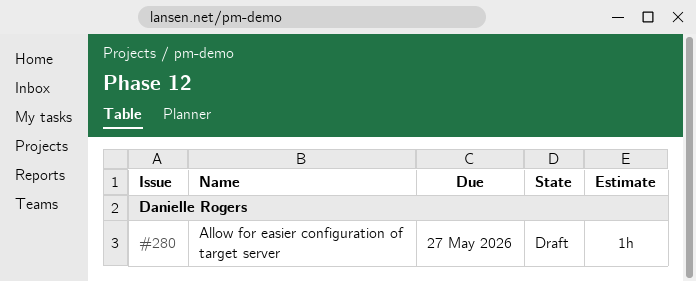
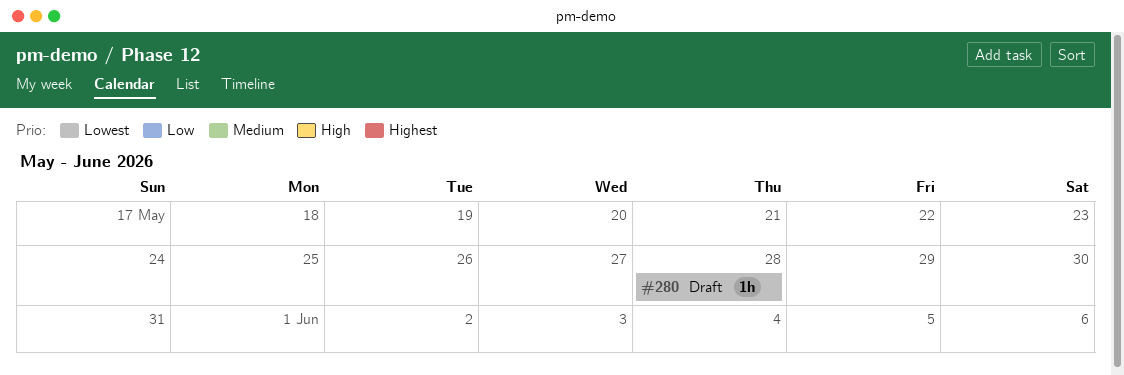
#280, due: May 27 -> May 28

